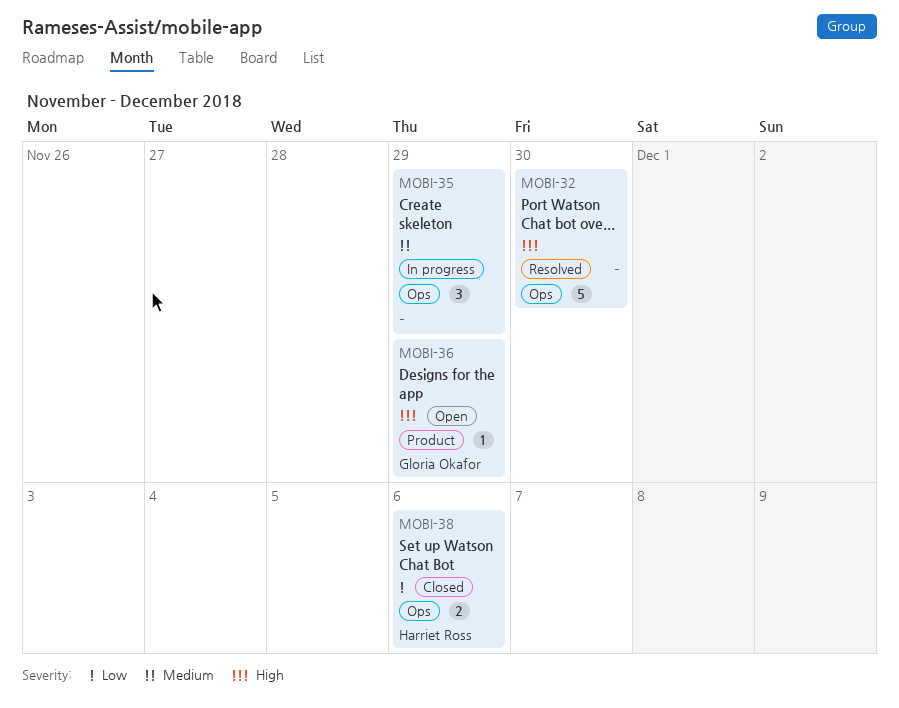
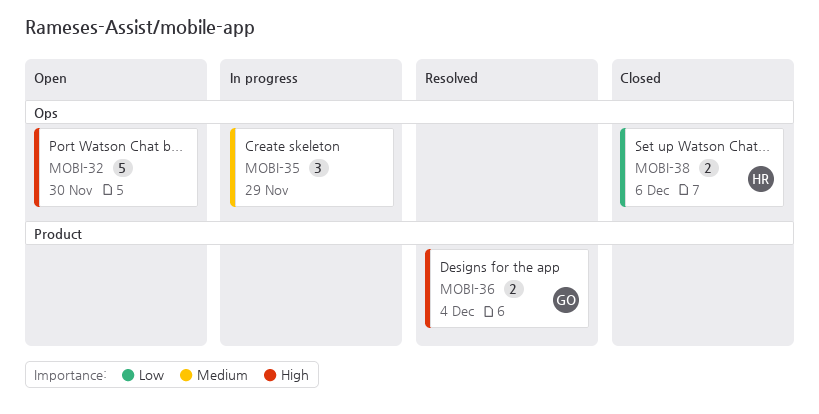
MOBI-32, status: Resolved -> Open
MOBI-36, status: Open -> Resolved
MOBI-36, estimate: 1 -> 2
MOBI-36, due: Nov 29 -> Dec 4

